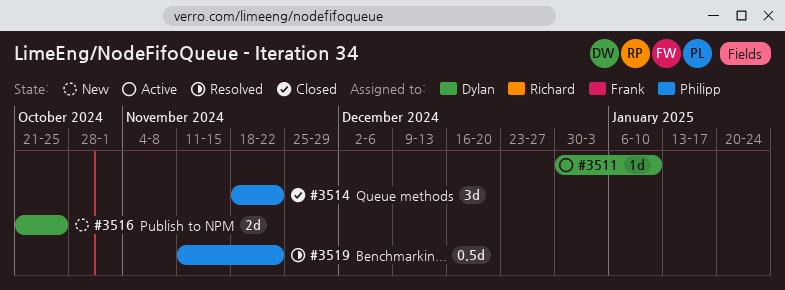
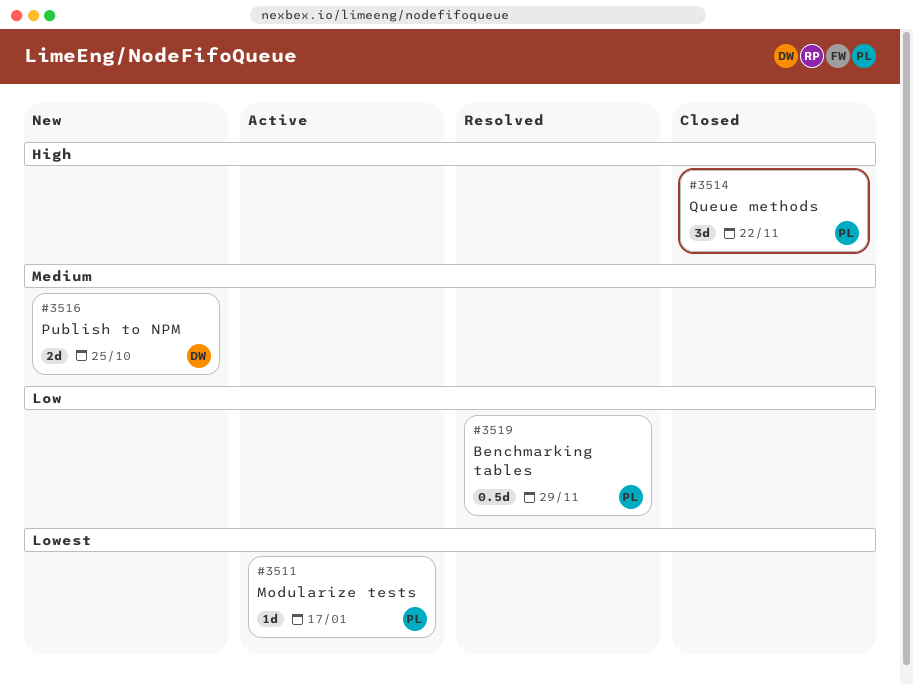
#3511, owner: Dylan -> Philipp
#3511, due: Jan 10 -> Jan 17
#3519, due: Nov 22 -> Nov 29

